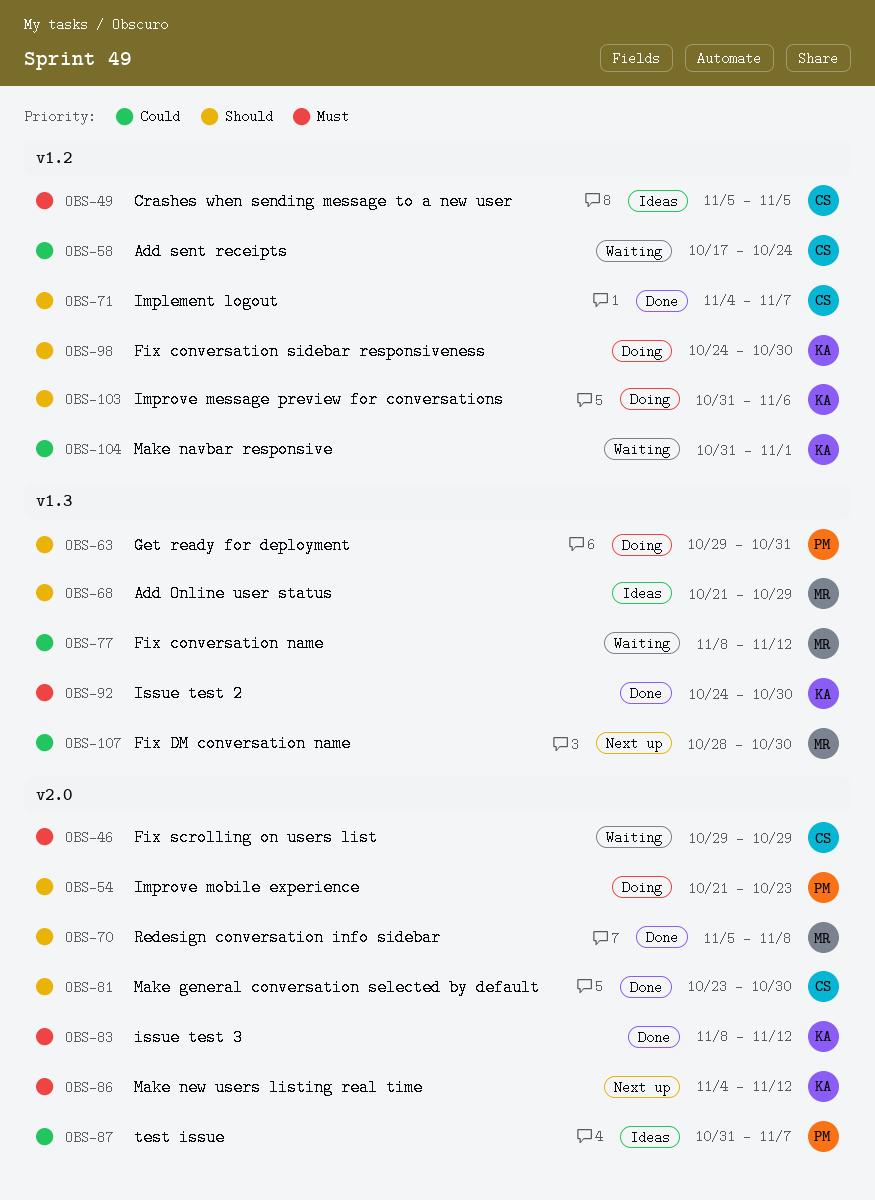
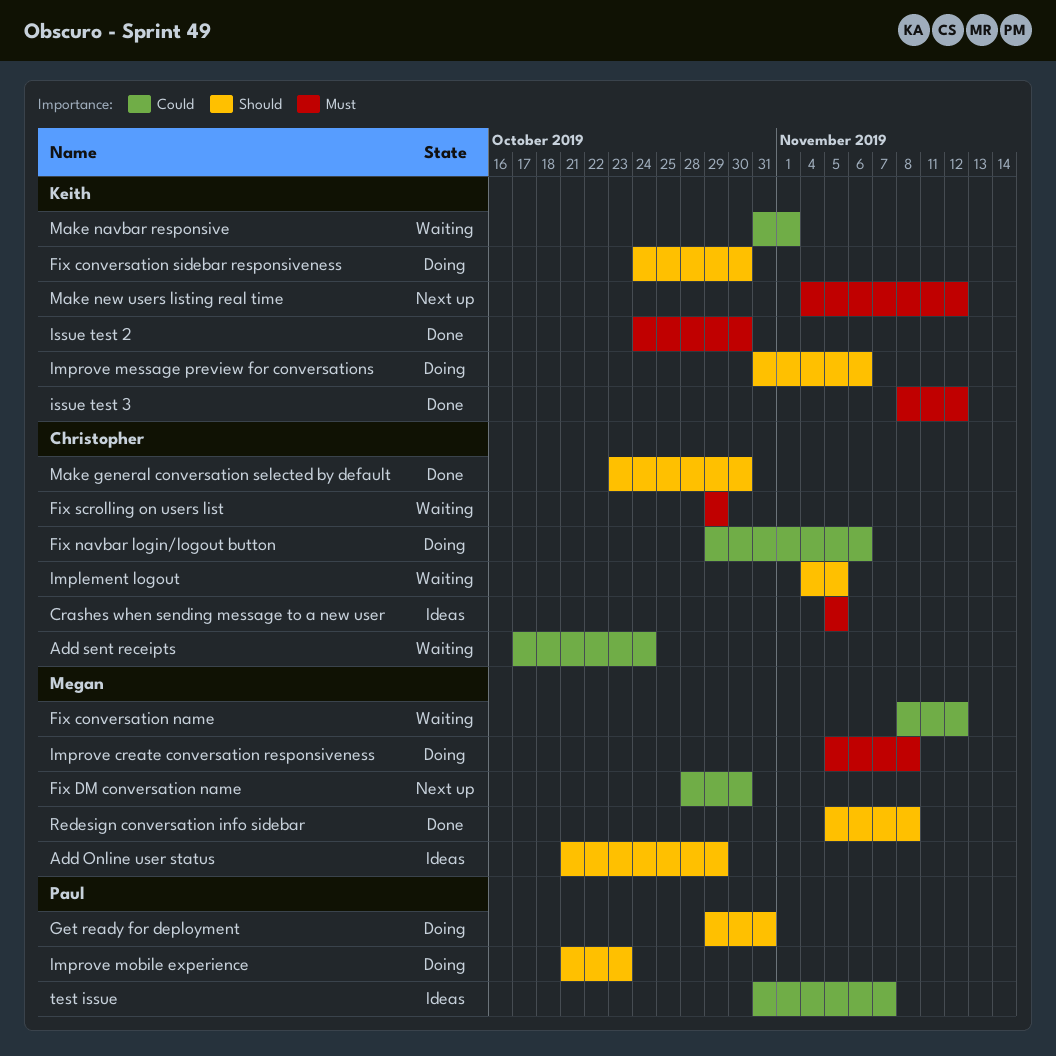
Fix navbar login/logout button: none -> present
Implement logout, status: Done -> Waiting
Implement logout, due: Nov 7 -> Nov 5
Improve create conversation responsiveness: none -> present

